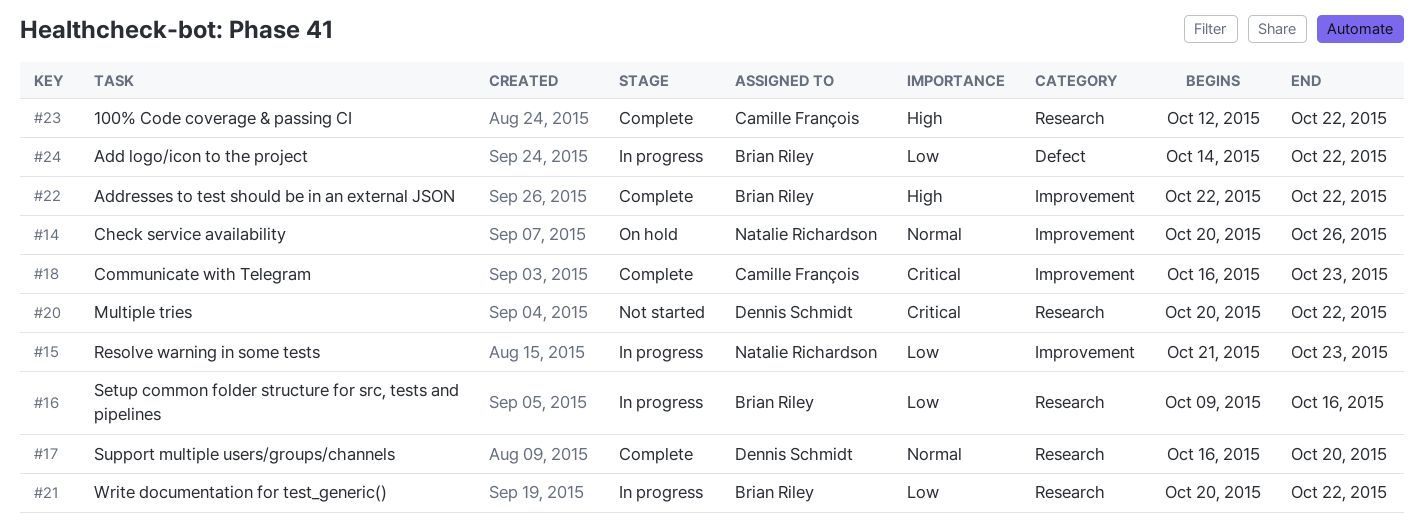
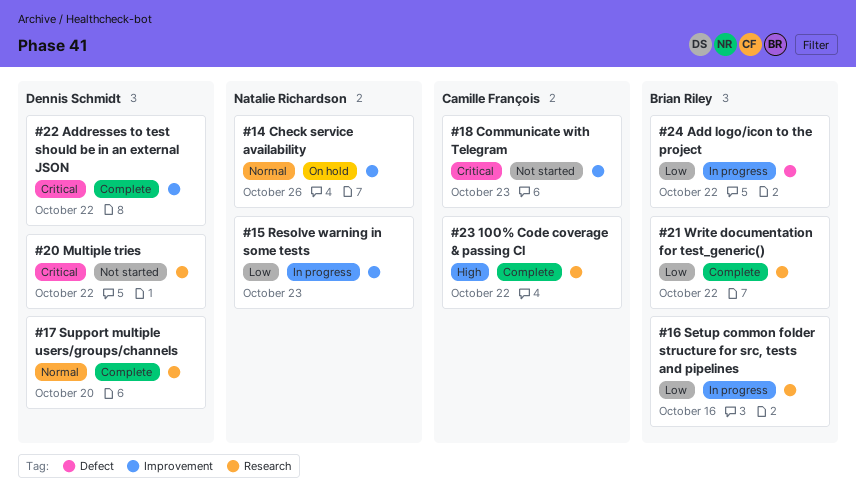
#18, status: Complete -> Not started
#21, status: In progress -> Complete
#22, owner: Brian Riley -> Dennis Schmidt
#22, priority: High -> Critical

